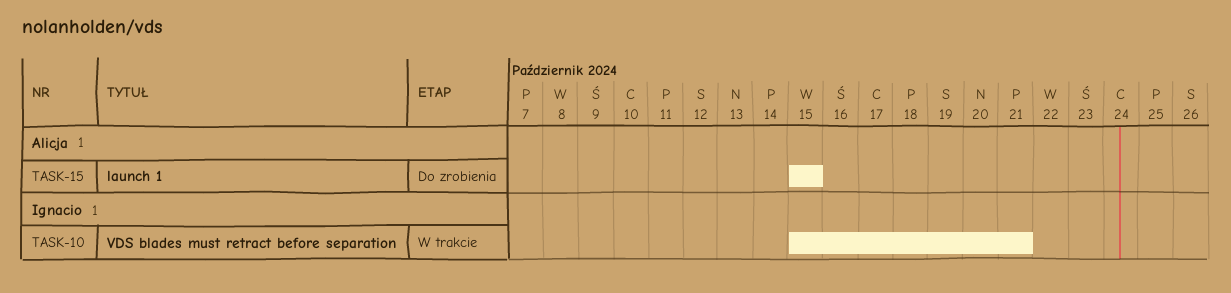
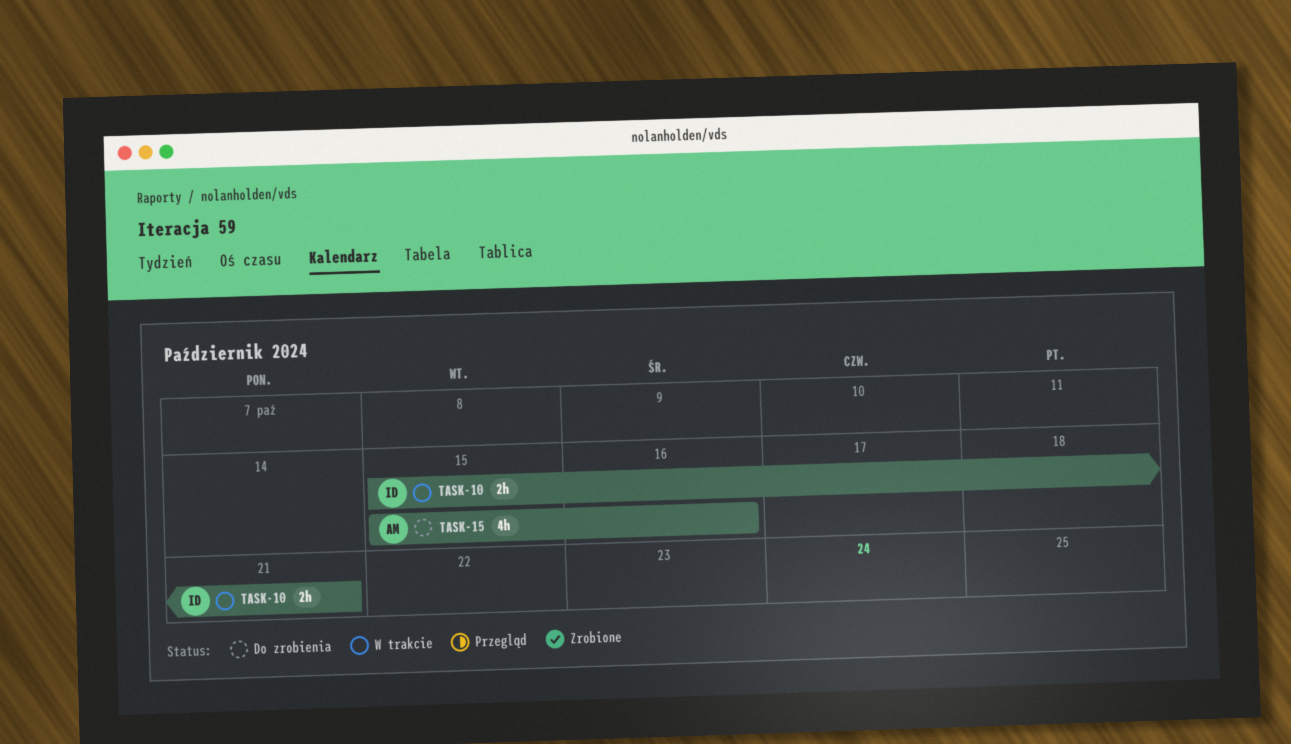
TASK-15, due: Oct 15 -> Oct 16

